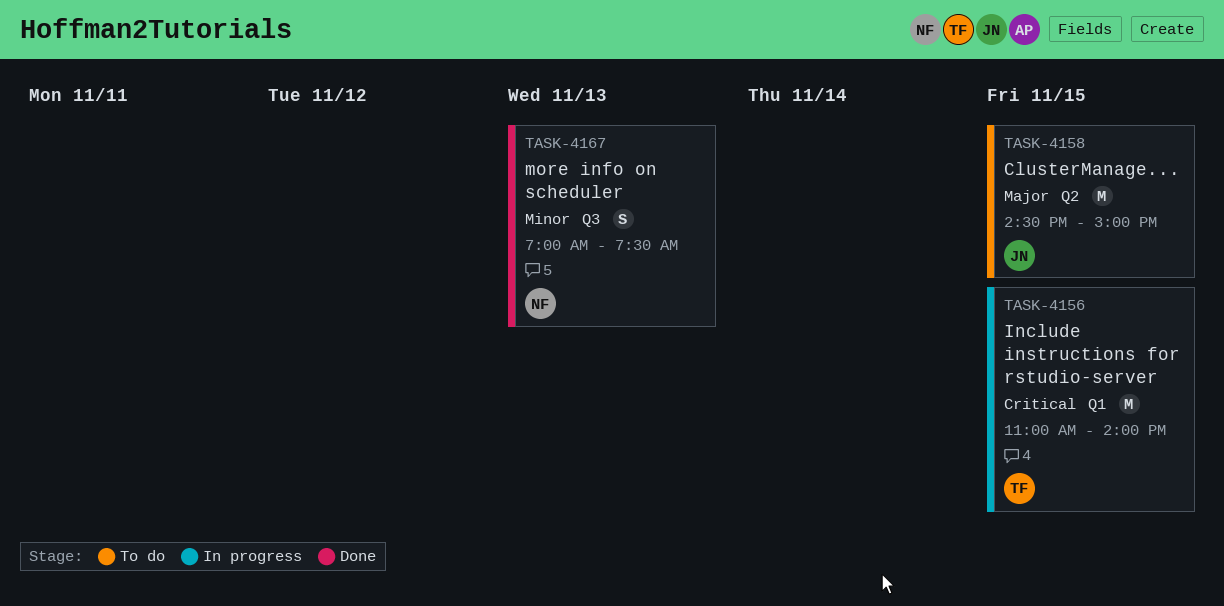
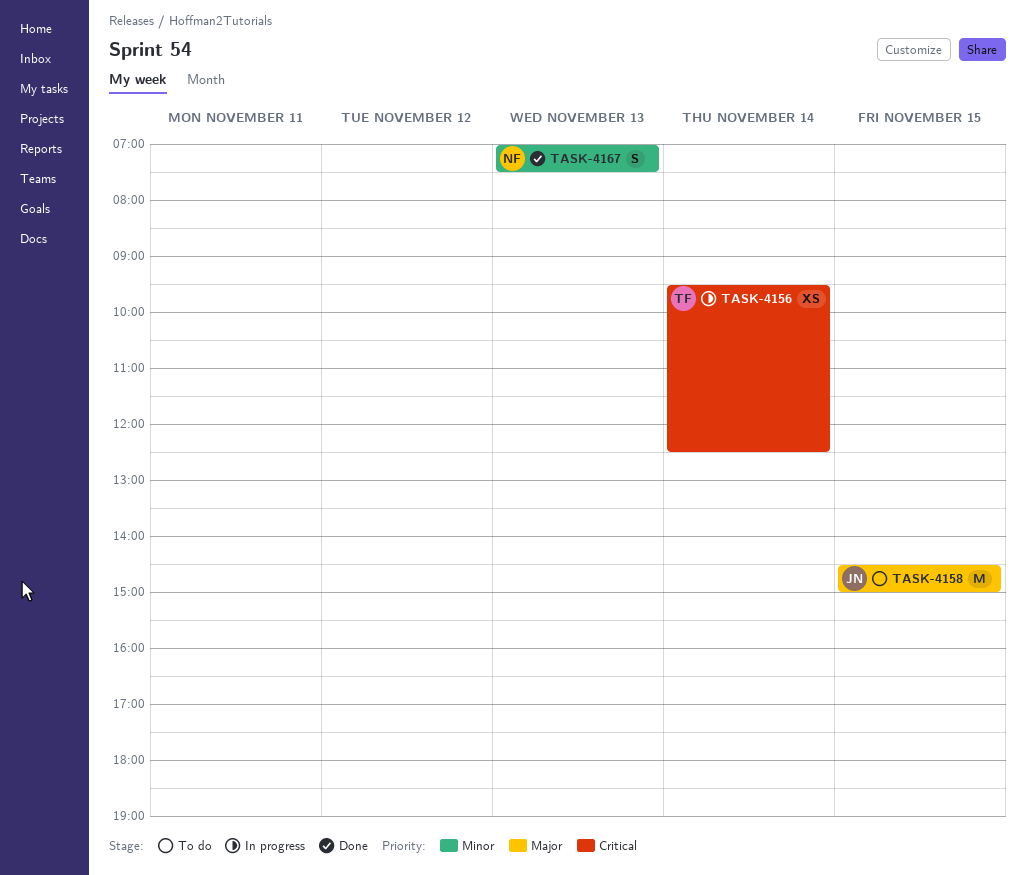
TASK-4156, estimate: M -> XS
TASK-4156, day: Nov 15 -> Nov 14
TASK-4156, begins: 11:00 -> 09:30
TASK-4156, ends: 14:00 -> 12:30

